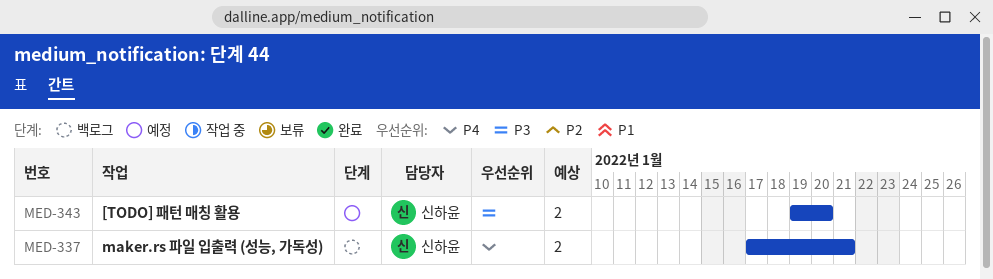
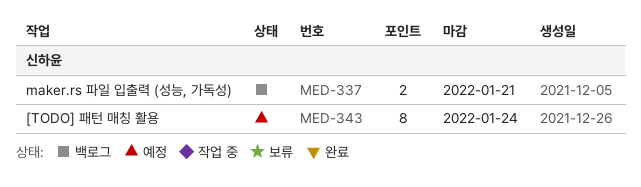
MED-343, estimate: 2 -> 8
MED-343, due: Jan 20 -> Jan 24

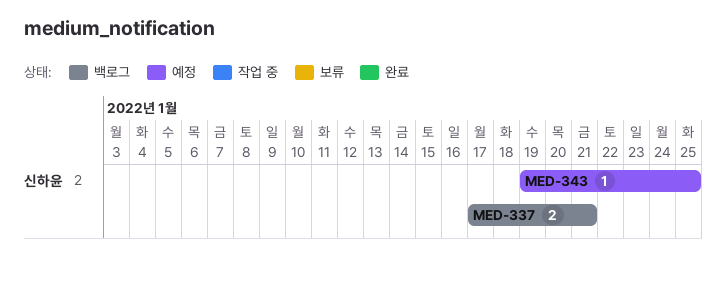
MED-343, estimate: 8 -> 1
MED-343, due: Jan 24 -> Jan 25

